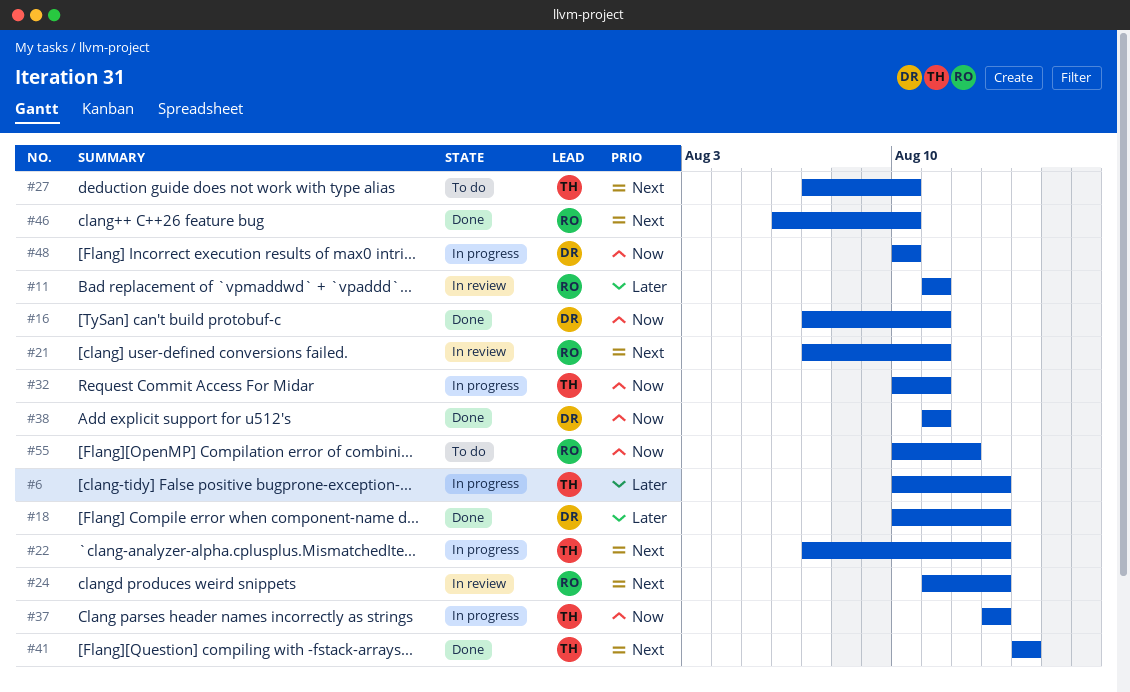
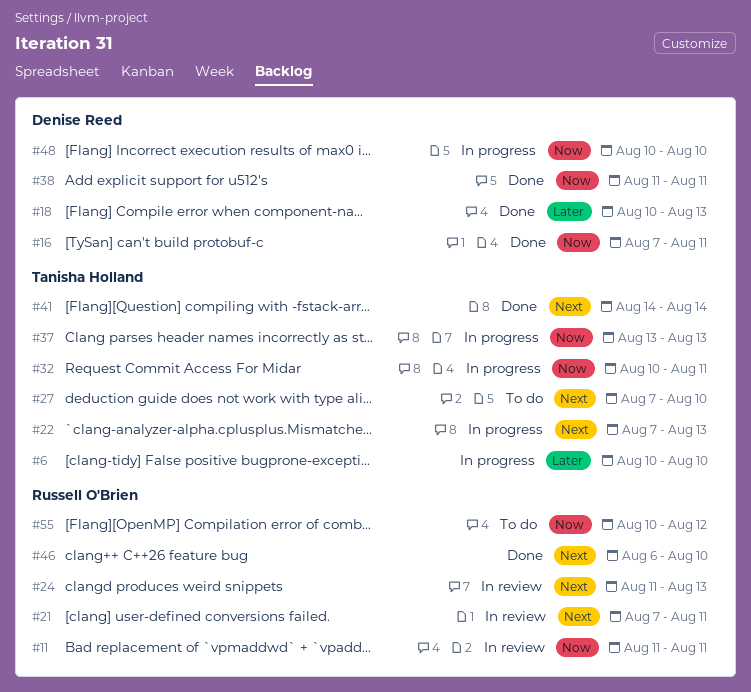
#6, due: Aug 13 -> Aug 10
#11, priority: Later -> Now

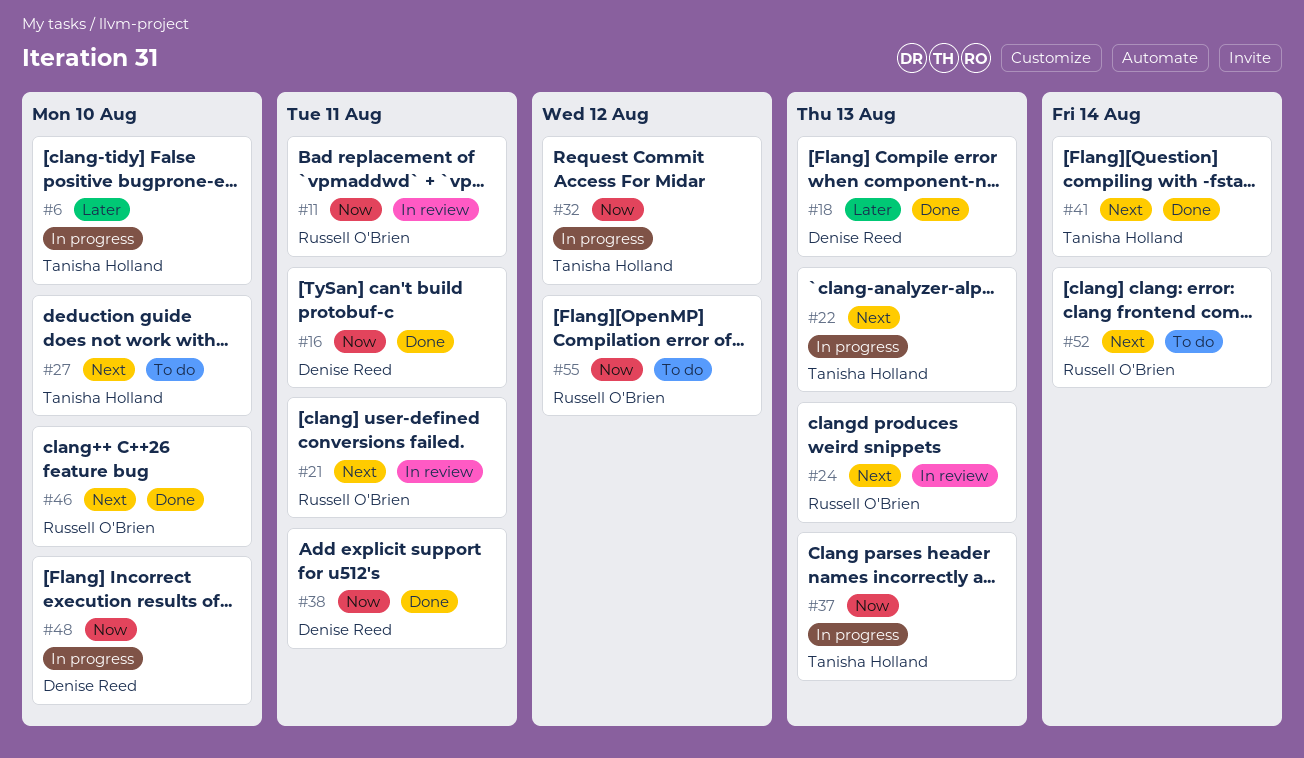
#32, due: Aug 11 -> Aug 12
#52: none -> present

